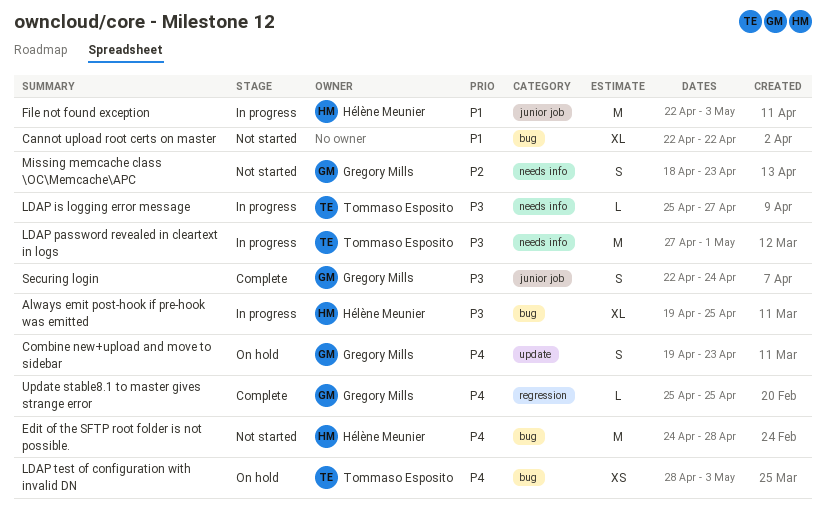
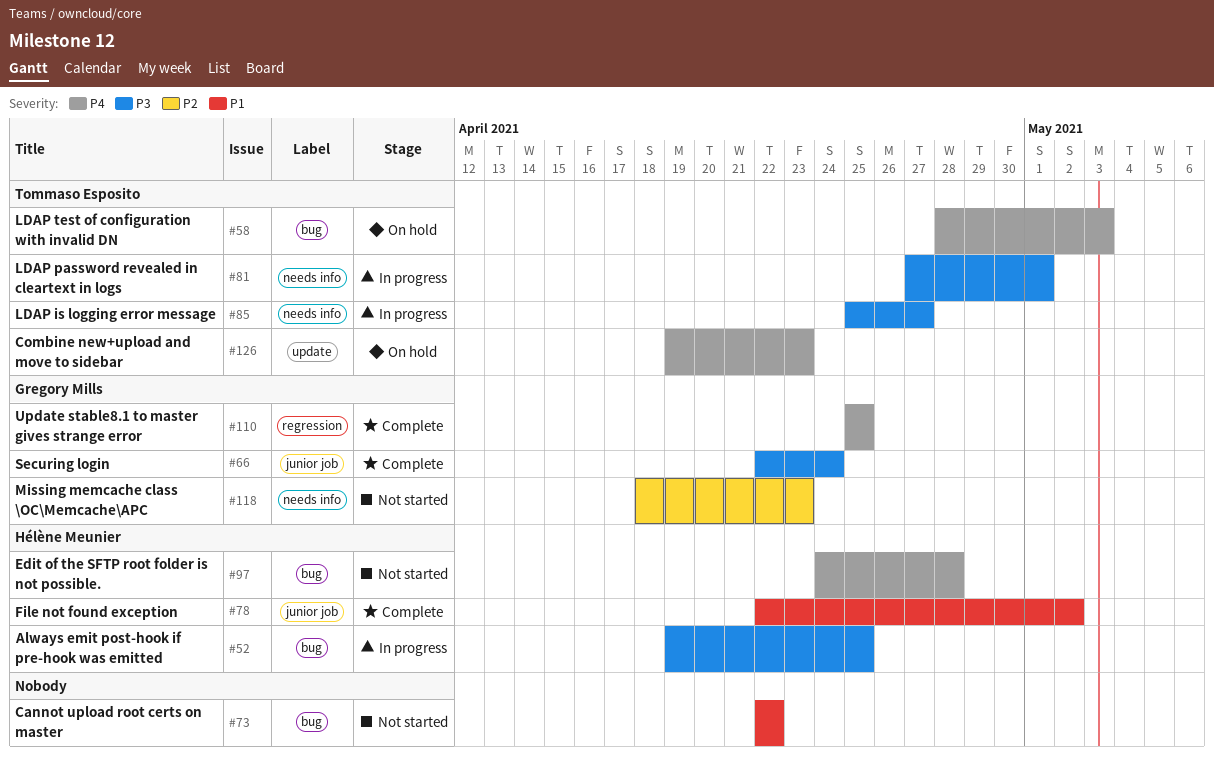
Combine new+upload and move to sidebar, owner: Gregory Mills -> Tommaso Esposito
File not found exception, status: In progress -> Complete
File not found exception, due: May 3 -> May 2

